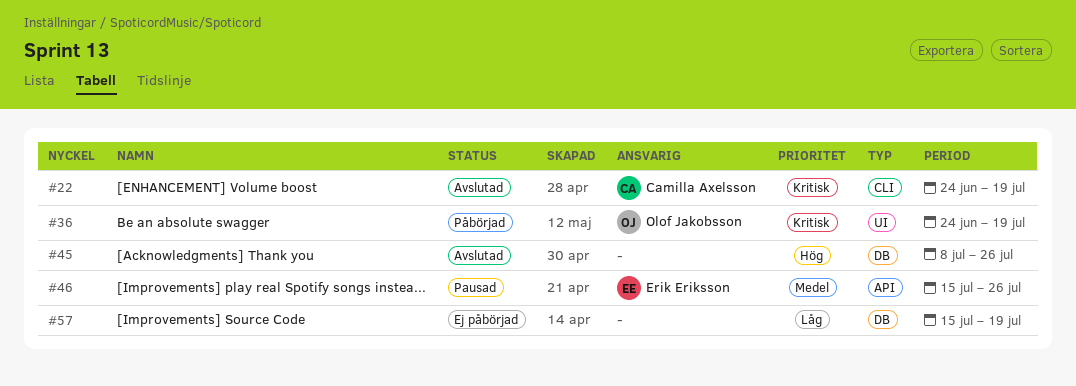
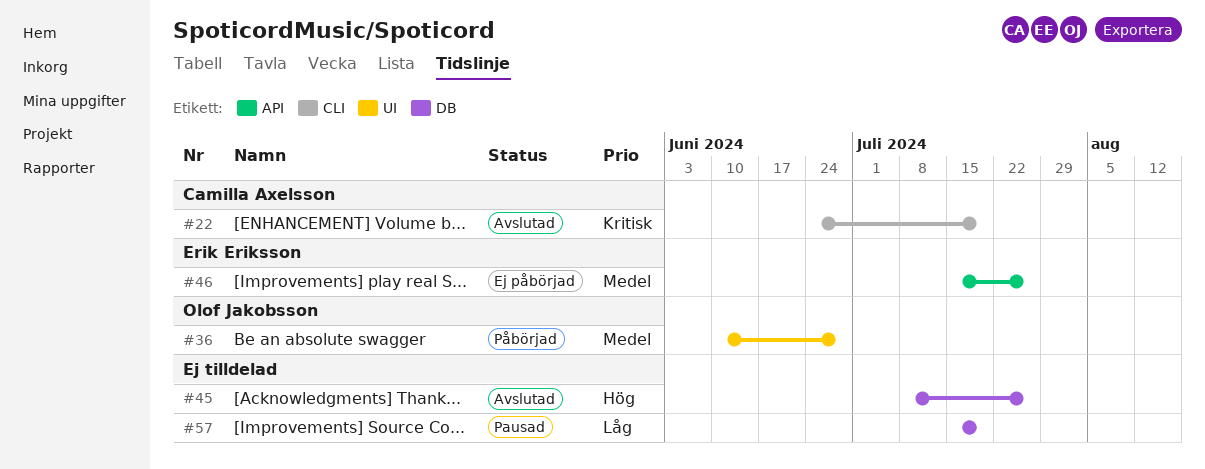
#36, priority: Kritisk -> Medel
#36, start: Jun 24 -> Jun 10
#36, due: Jul 19 -> Jun 28
#46, status: Pausad -> Ej påbörjad
#57, status: Ej påbörjad -> Pausad

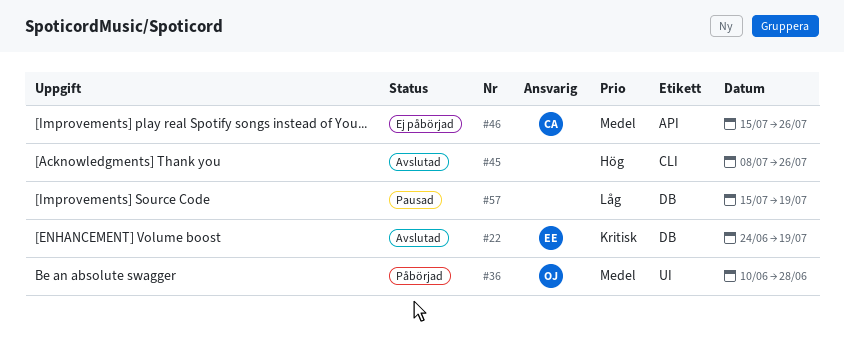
#22, owner: Camilla Axelsson -> Erik Eriksson
#22, label: CLI -> DB
#45, label: DB -> CLI
#46, owner: Erik Eriksson -> Camilla Axelsson

